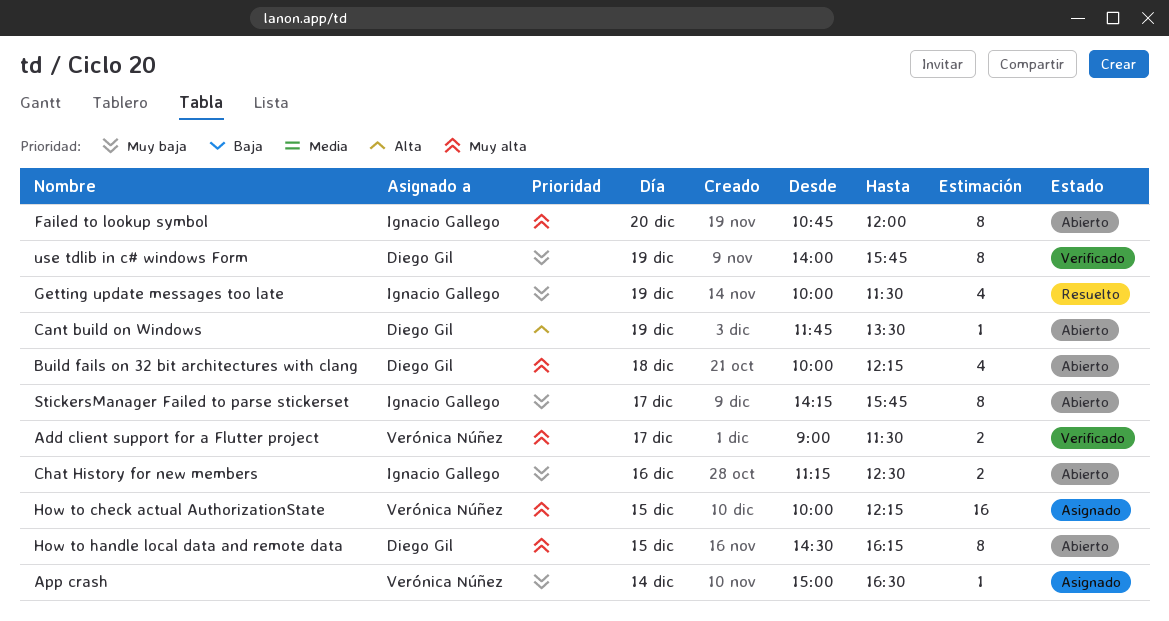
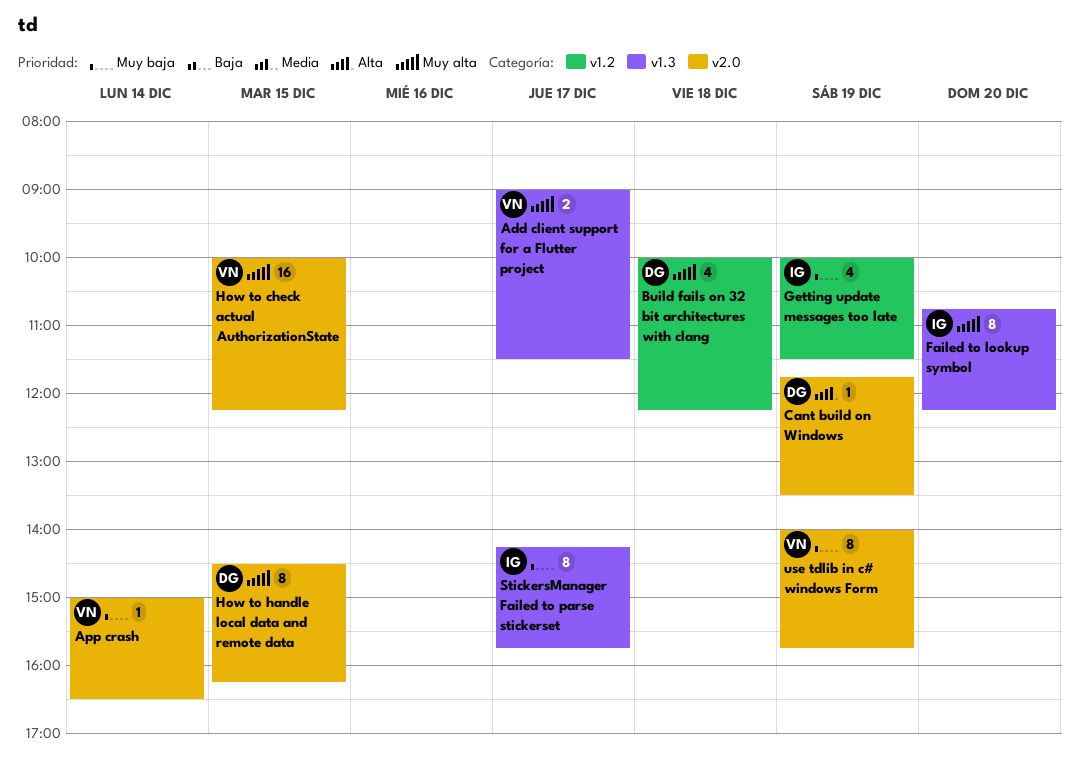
Chat History for new members: present -> none
Failed to lookup symbol, ends: 12:00 -> 12:15
use tdlib in c# windows Form, owner: Diego Gil -> Verónica Núñez

